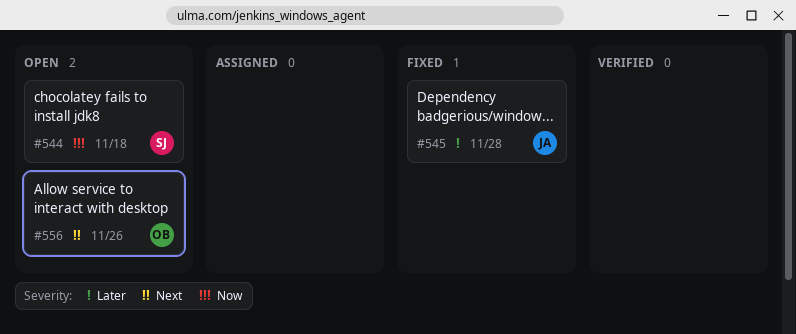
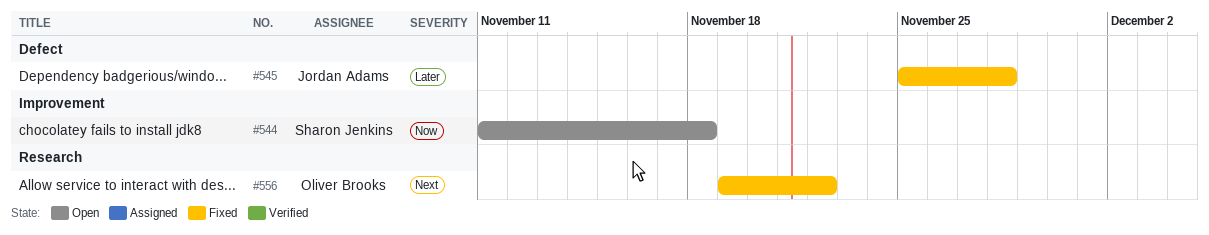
#556, status: Open -> Fixed
#556, due: Nov 26 -> Nov 22

